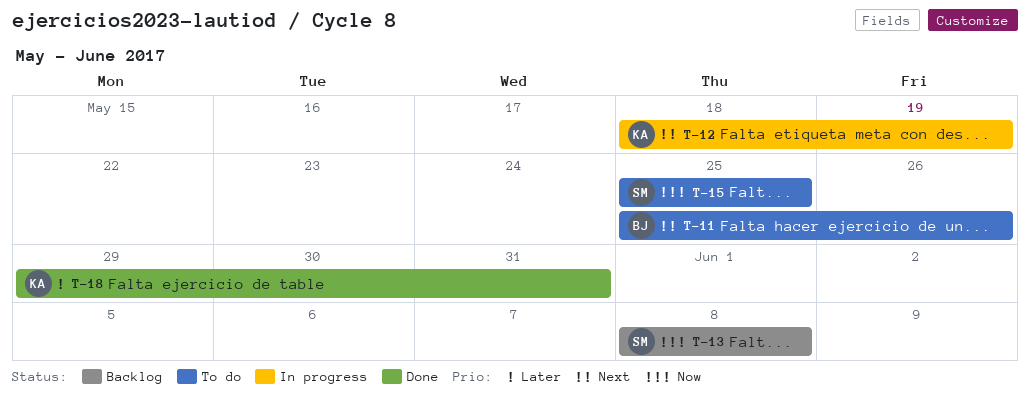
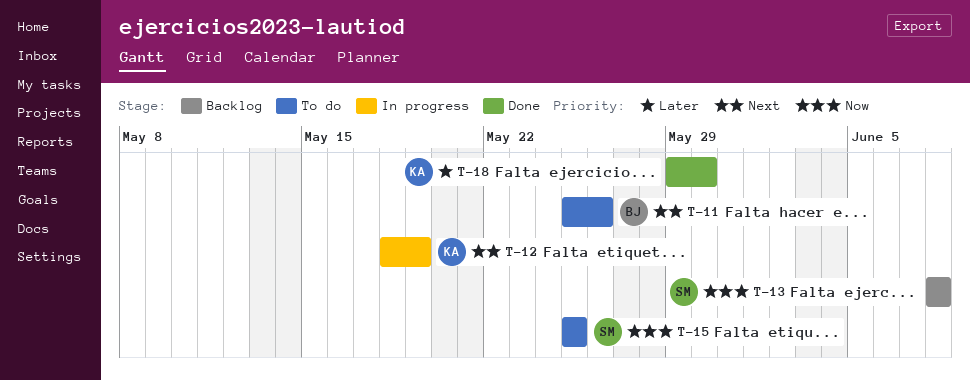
T-18, due: May 31 -> May 30

